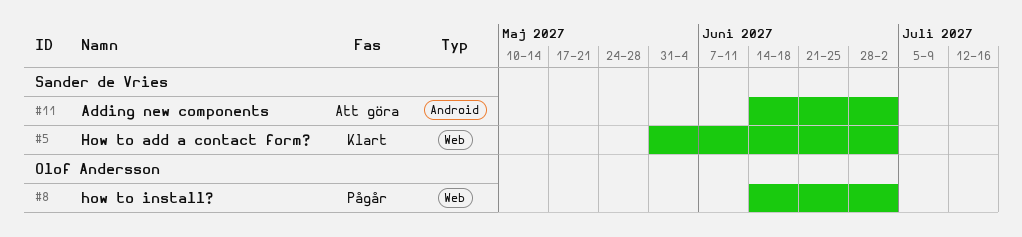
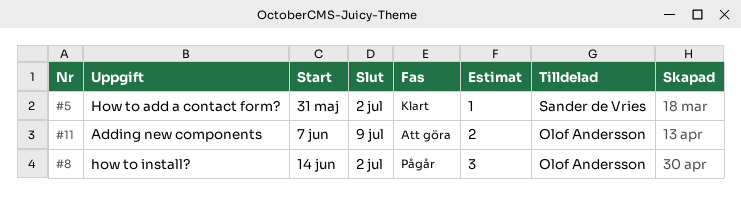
#11, owner: Sander de Vries -> Olof Andersson
#11, start: Jun 14 -> Jun 7
#11, due: Jul 2 -> Jul 9

